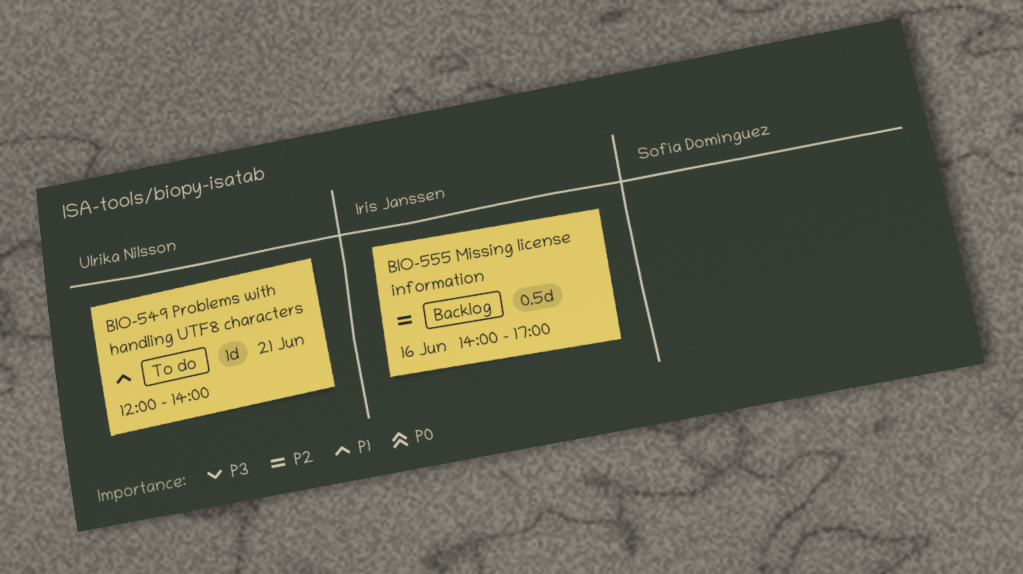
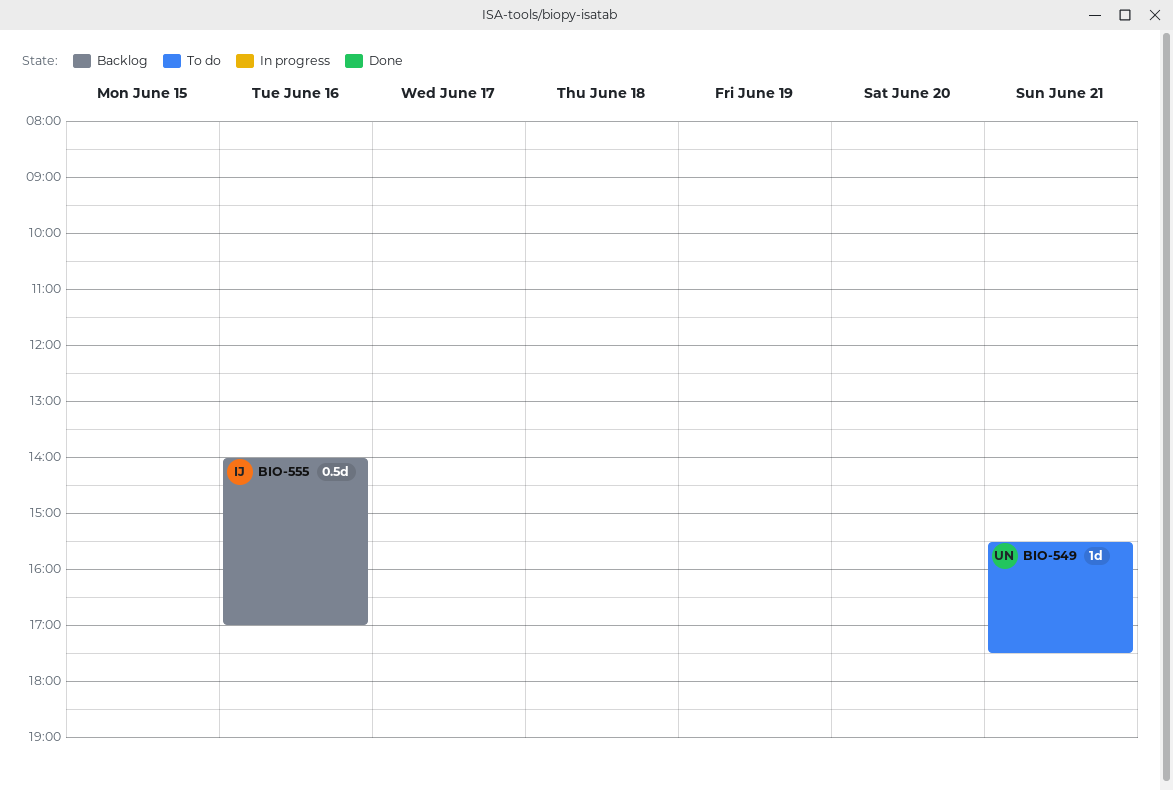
BIO-549, begins: 12:00 -> 15:30
BIO-549, ends: 14:00 -> 17:30

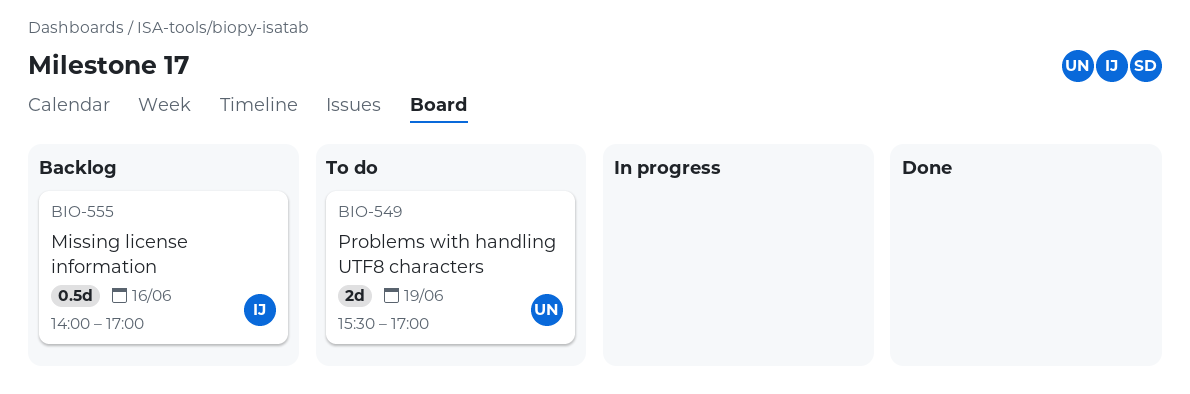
BIO-549, estimate: 1d -> 2d
BIO-549, day: Jun 21 -> Jun 19
BIO-549, ends: 17:30 -> 17:00

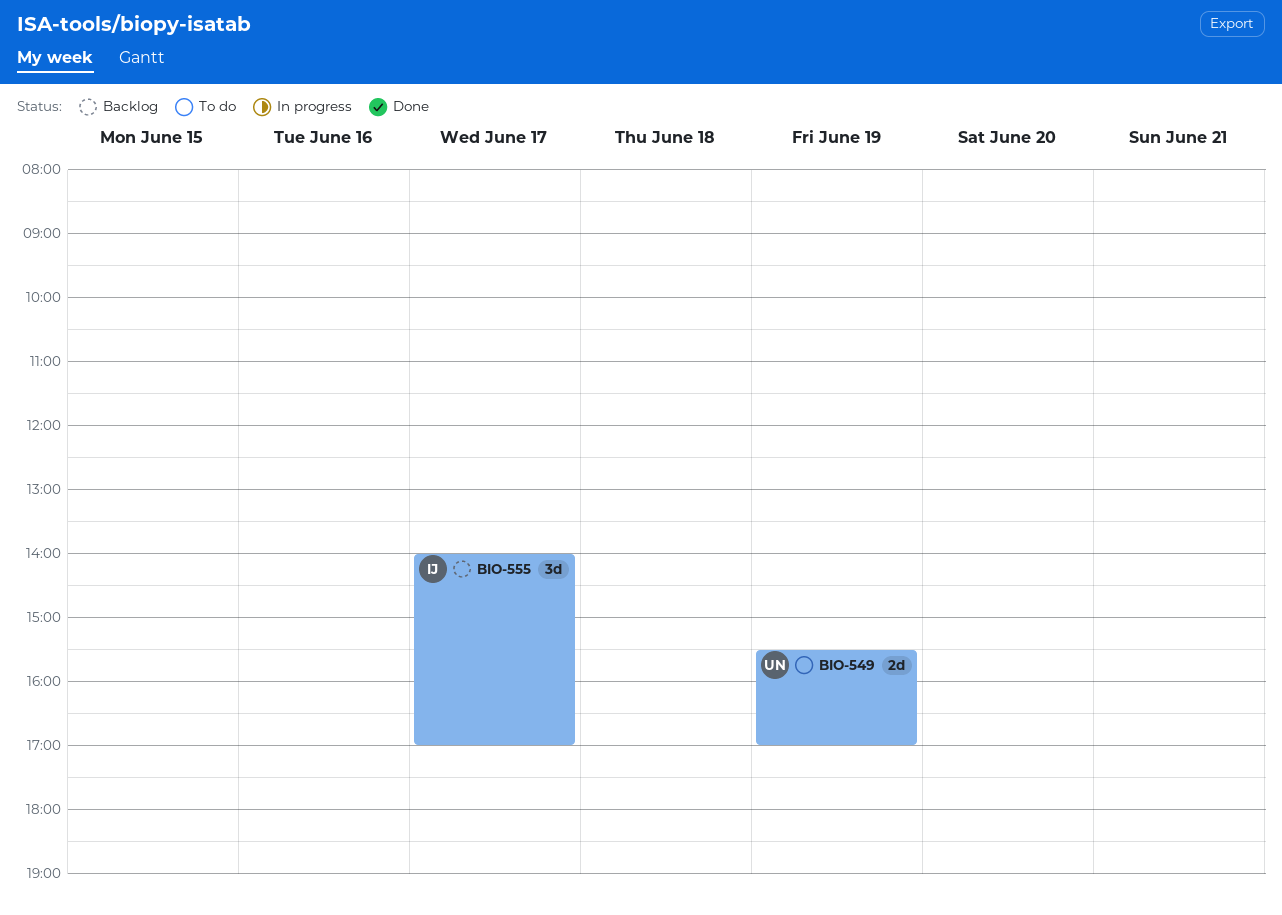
BIO-555, estimate: 0.5d -> 3d
BIO-555, day: Jun 16 -> Jun 17

